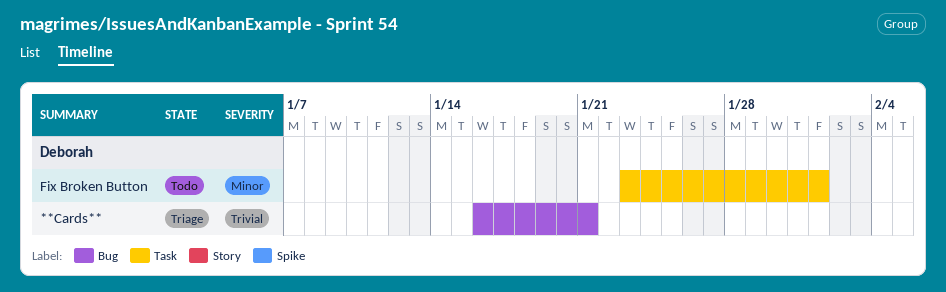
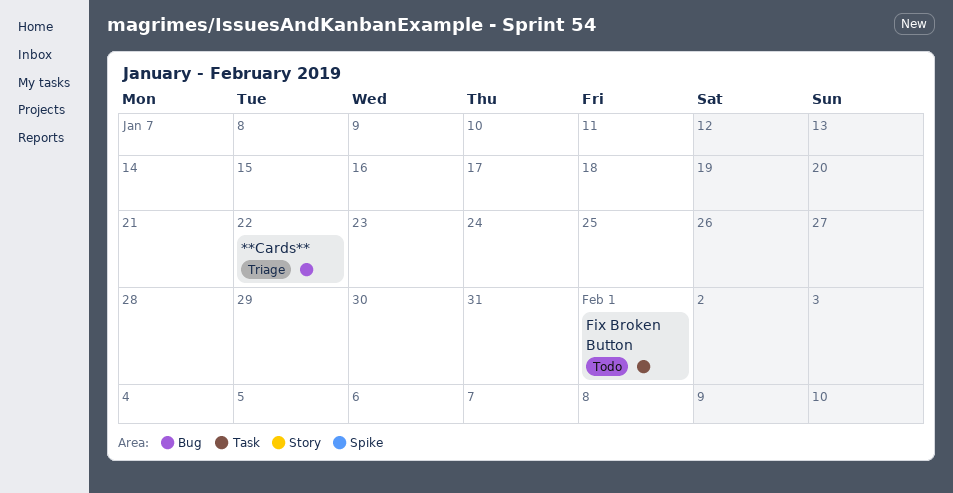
**Cards**, due: Jan 21 -> Jan 22

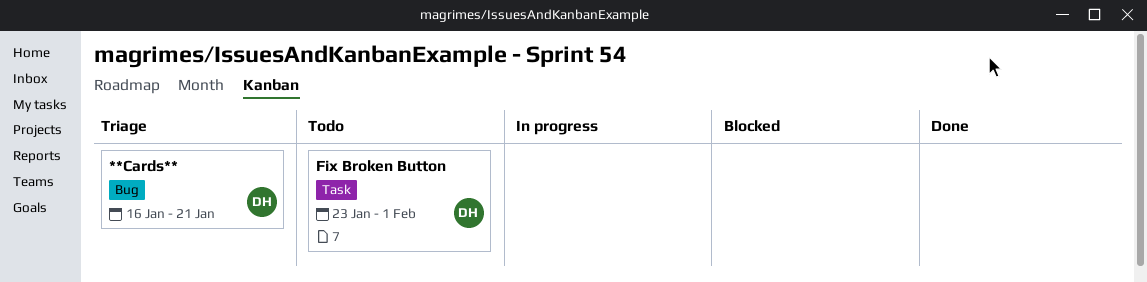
**Cards**, due: Jan 22 -> Jan 21

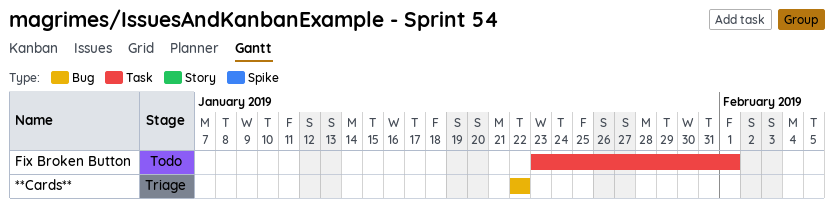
**Cards**, start: Jan 16 -> Jan 22
**Cards**, due: Jan 21 -> Jan 22

